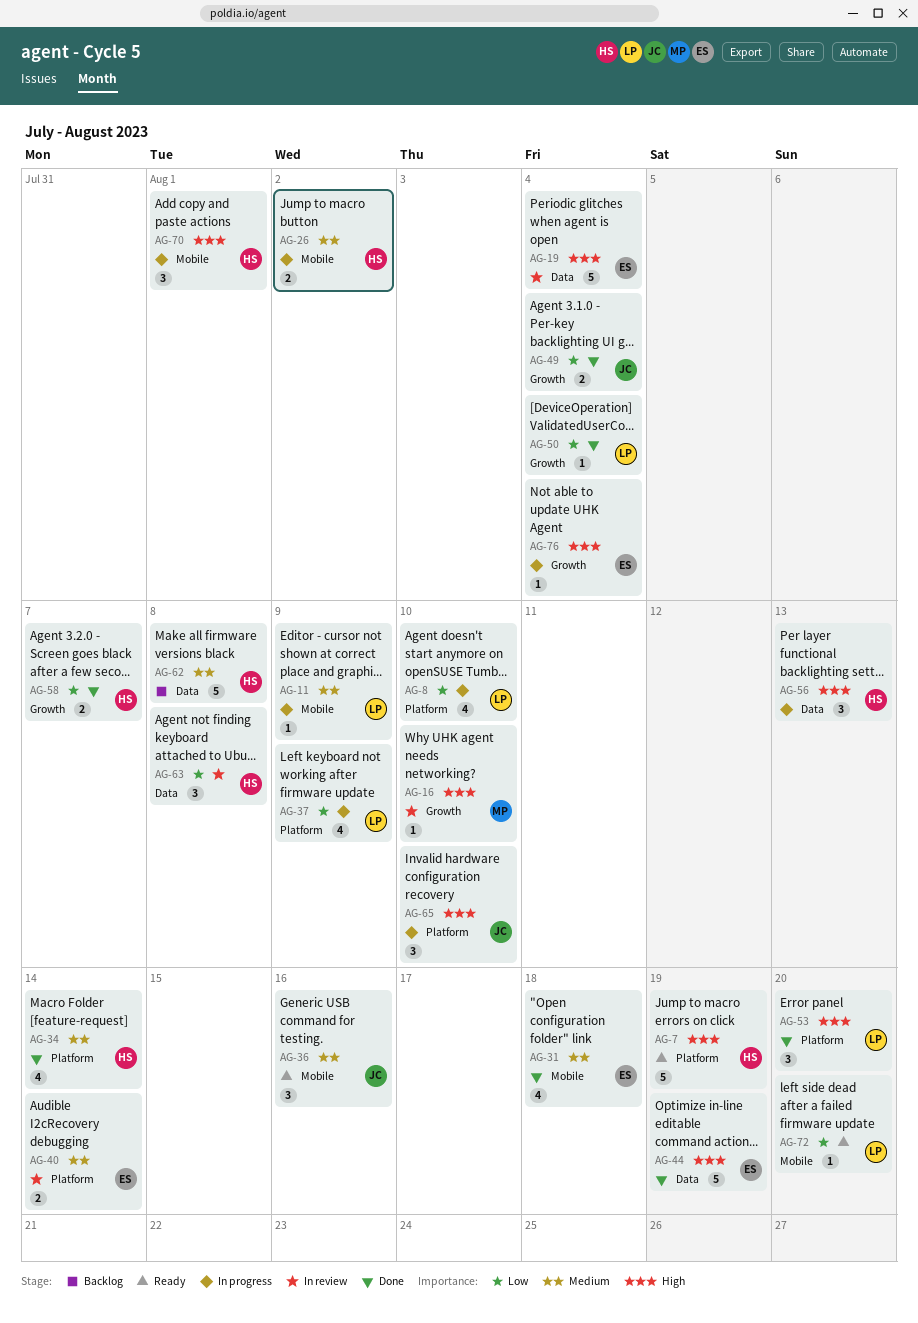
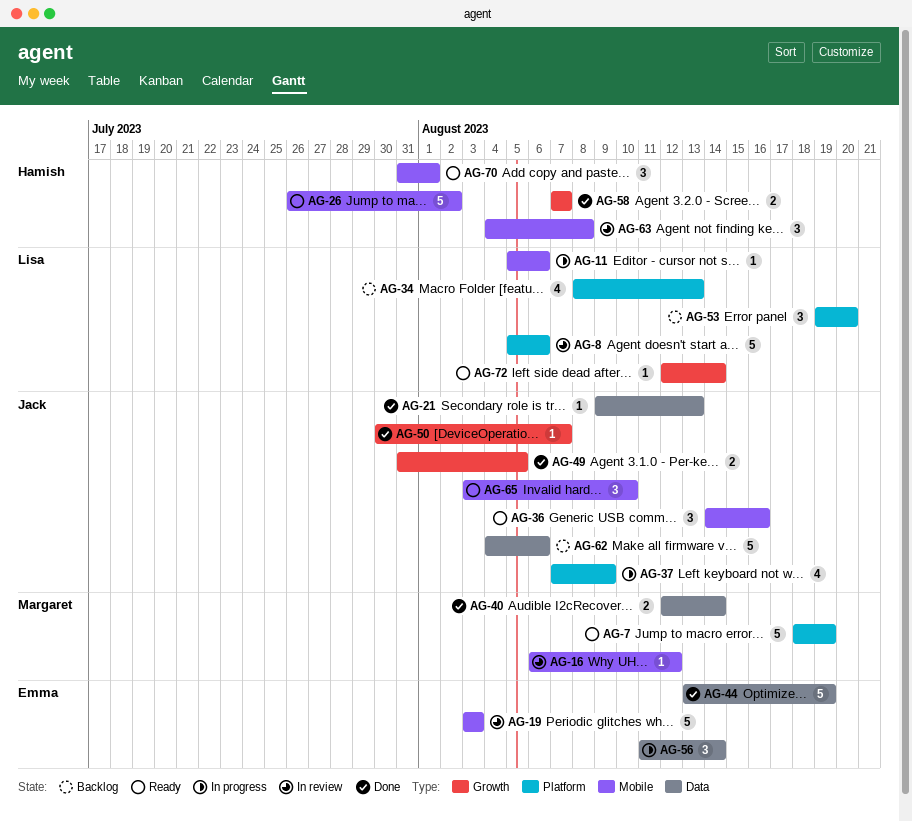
AG-7, owner: Hamish -> Margaret
AG-8, status: In progress -> In review
AG-8, estimate: 4 -> 5
AG-8, due: Aug 10 -> Aug 6
AG-11, due: Aug 9 -> Aug 6
AG-16, label: Growth -> Mobile
AG-16, due: Aug 10 -> Aug 12
AG-19, label: Data -> Mobile
AG-19, due: Aug 4 -> Aug 3
AG-21: none -> present
AG-26, status: In progress -> Ready
AG-26, estimate: 2 -> 5
AG-31: present -> none
AG-34, status: Done -> Backlog
AG-34, owner: Hamish -> Lisa
AG-34, due: Aug 14 -> Aug 13
AG-37, owner: Lisa -> Jack
AG-40, status: In review -> Done
AG-40, owner: Emma -> Margaret
AG-40, label: Platform -> Data
AG-49, due: Aug 4 -> Aug 5
AG-50, owner: Lisa -> Jack
AG-50, due: Aug 4 -> Aug 7
AG-53, status: Done -> Backlog
AG-56, owner: Hamish -> Emma
AG-56, due: Aug 13 -> Aug 14
AG-62, owner: Hamish -> Jack
AG-62, due: Aug 8 -> Aug 6
AG-63, label: Data -> Mobile
AG-65, status: In progress -> Ready
AG-65, label: Platform -> Mobile
AG-70, status: In progress -> Ready
AG-72, label: Mobile -> Growth
AG-72, due: Aug 20 -> Aug 14
AG-76: present -> none

